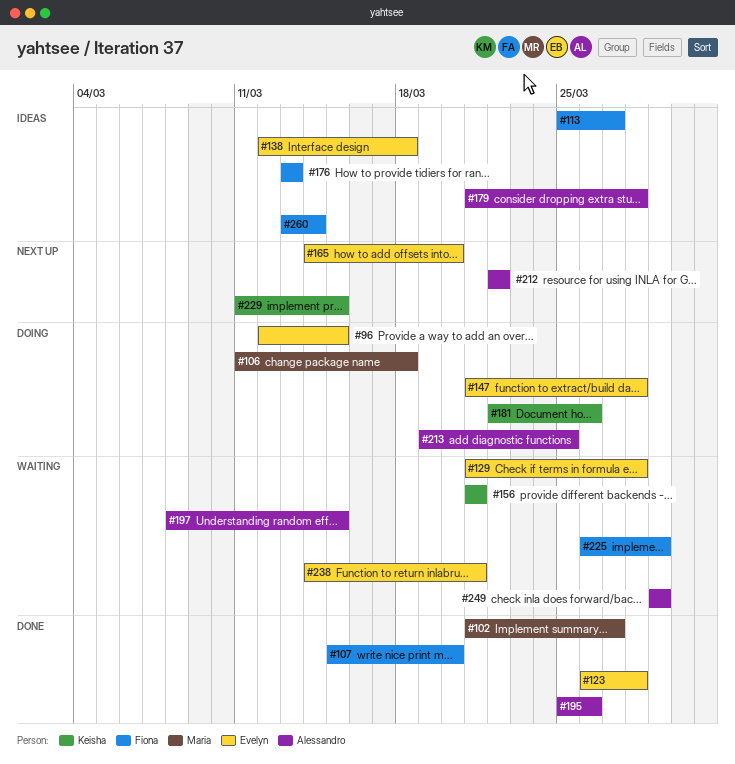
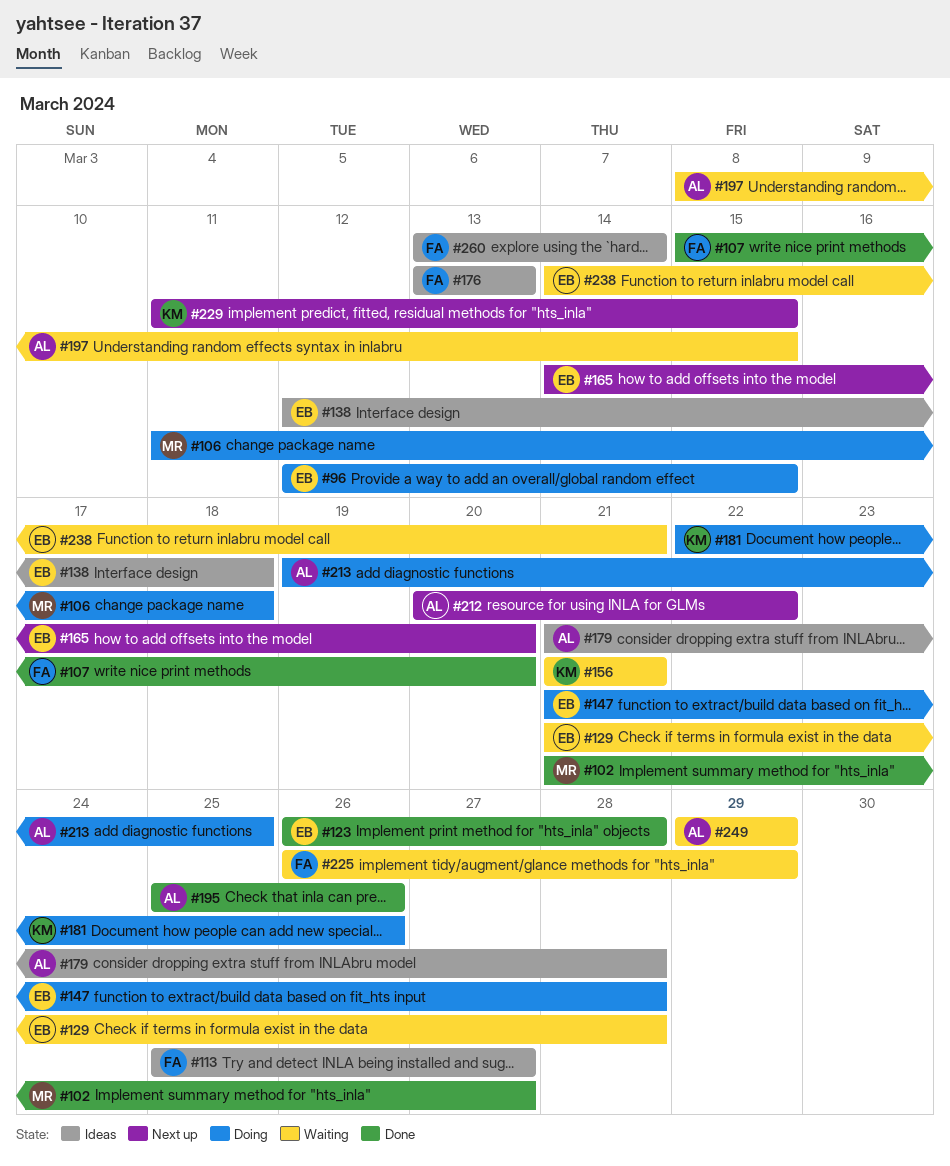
#212, start: Mar 22 -> Mar 20

